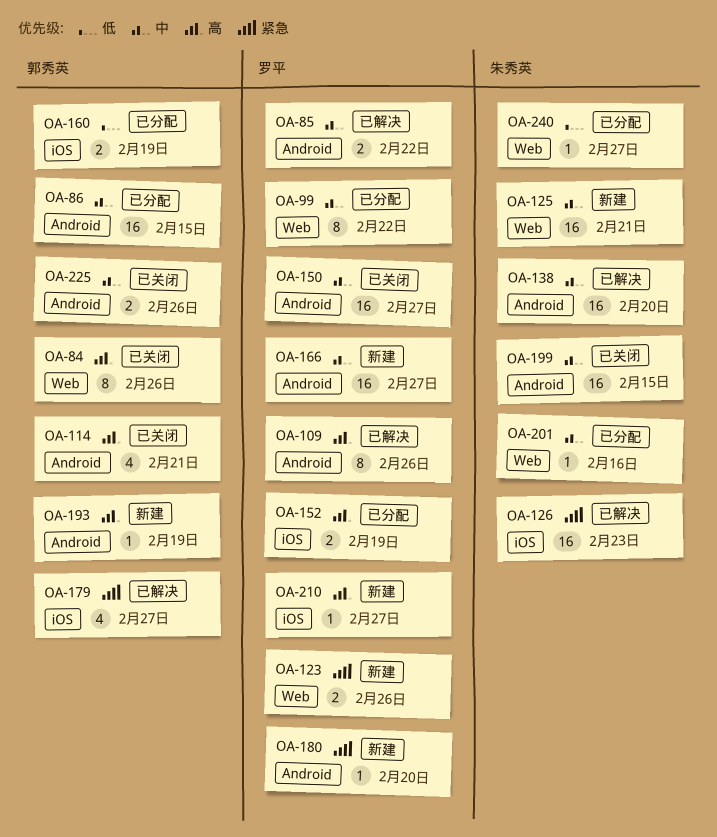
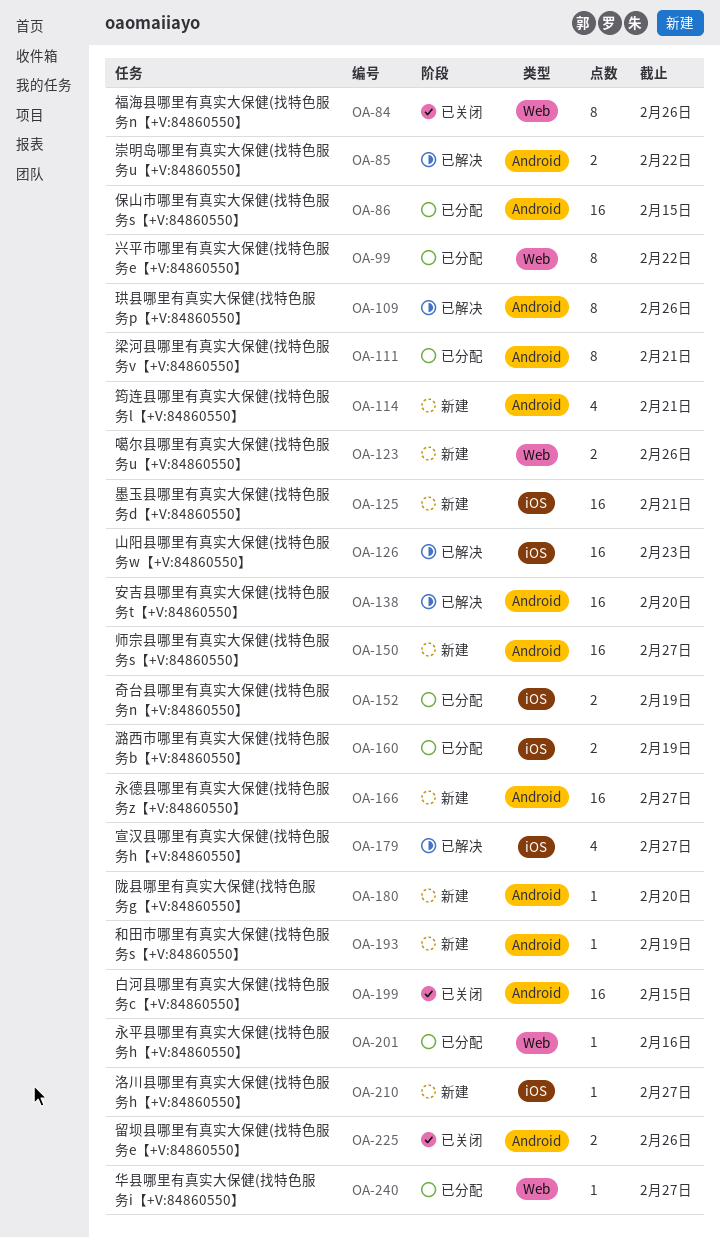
OA-111: none -> present
OA-114, status: 已关闭 -> 新建
OA-125, label: Web -> iOS
OA-150, status: 已关闭 -> 新建

